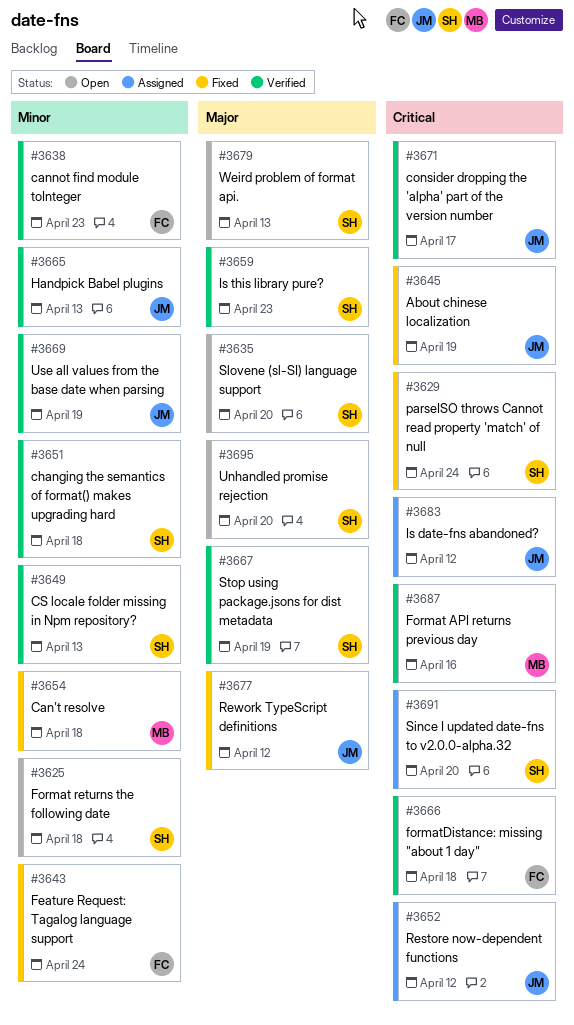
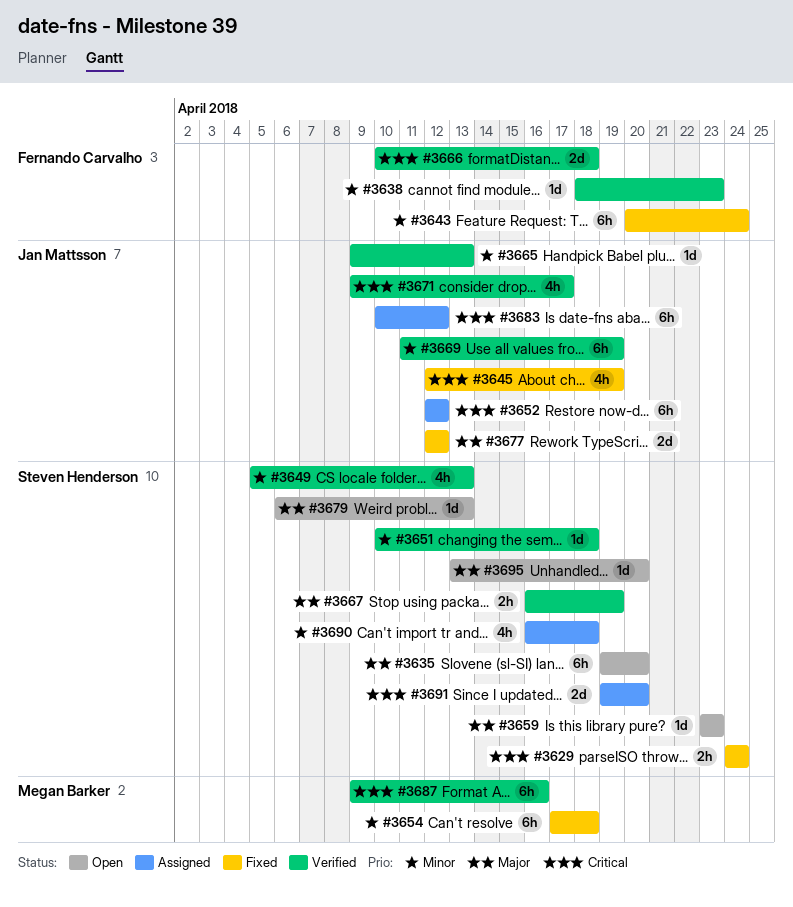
#3625: present -> none
#3659, status: Verified -> Open
#3690: none -> present

